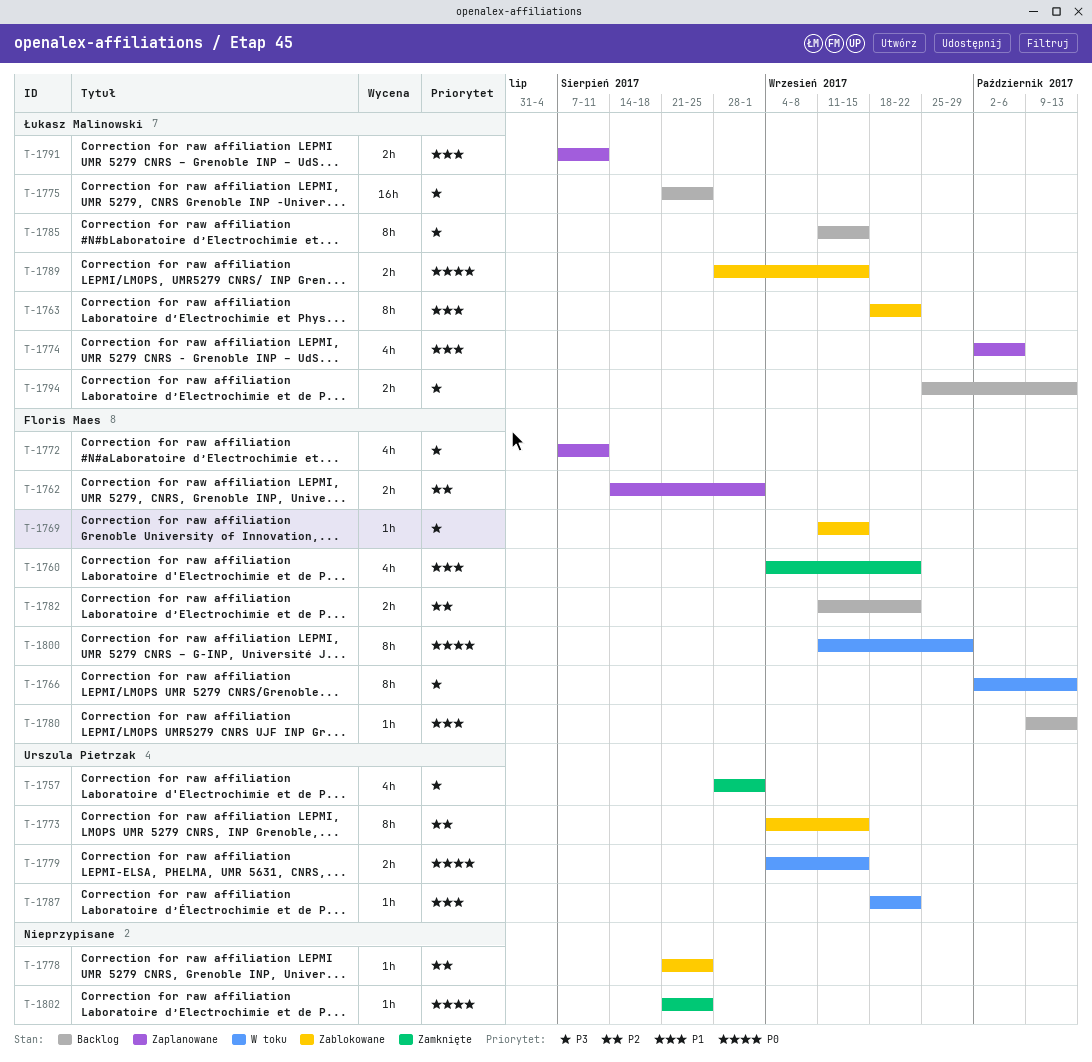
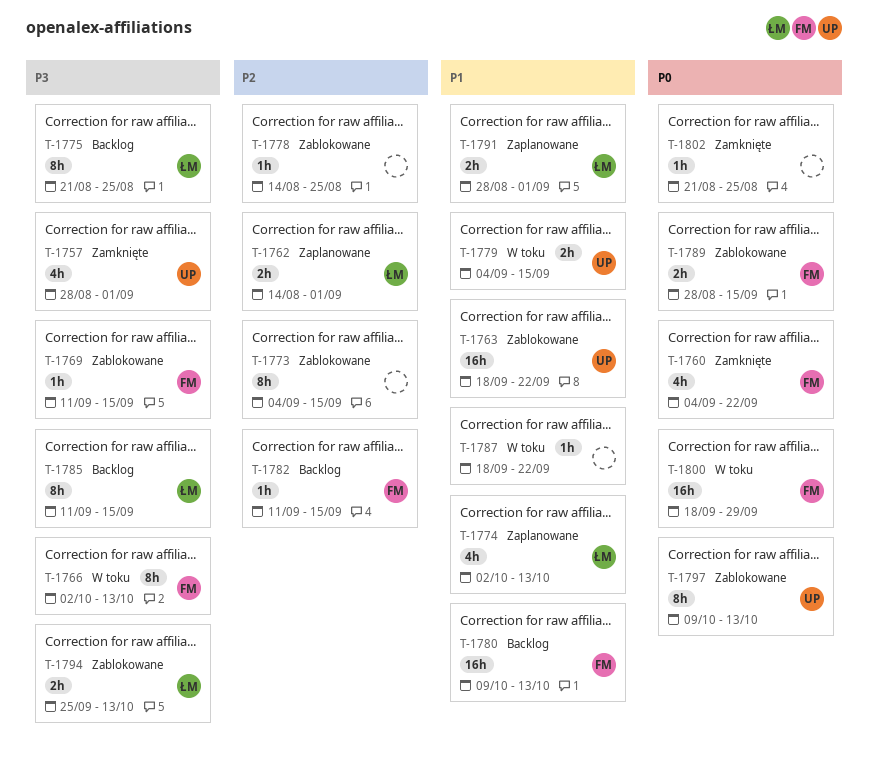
T-1760, priority: P1 -> P0
T-1762, owner: Floris Maes -> Łukasz Malinowski
T-1763, owner: Łukasz Malinowski -> Urszula Pietrzak
T-1763, estimate: 8h -> 16h
T-1772: present -> none
T-1773, owner: Urszula Pietrzak -> none
T-1774, due: Oct 6 -> Oct 13
T-1775, estimate: 16h -> 8h
T-1778, start: Aug 21 -> Aug 14
T-1779, priority: P0 -> P1
T-1780, estimate: 1h -> 16h
T-1782, estimate: 2h -> 1h
T-1782, due: Sep 22 -> Sep 15
T-1787, owner: Urszula Pietrzak -> none
T-1789, owner: Łukasz Malinowski -> Floris Maes
T-1791, start: Aug 7 -> Aug 28
T-1791, due: Aug 11 -> Sep 1
T-1794, status: Backlog -> Zablokowane
T-1797: none -> present
T-1800, estimate: 8h -> 16h
T-1800, start: Sep 11 -> Sep 18

